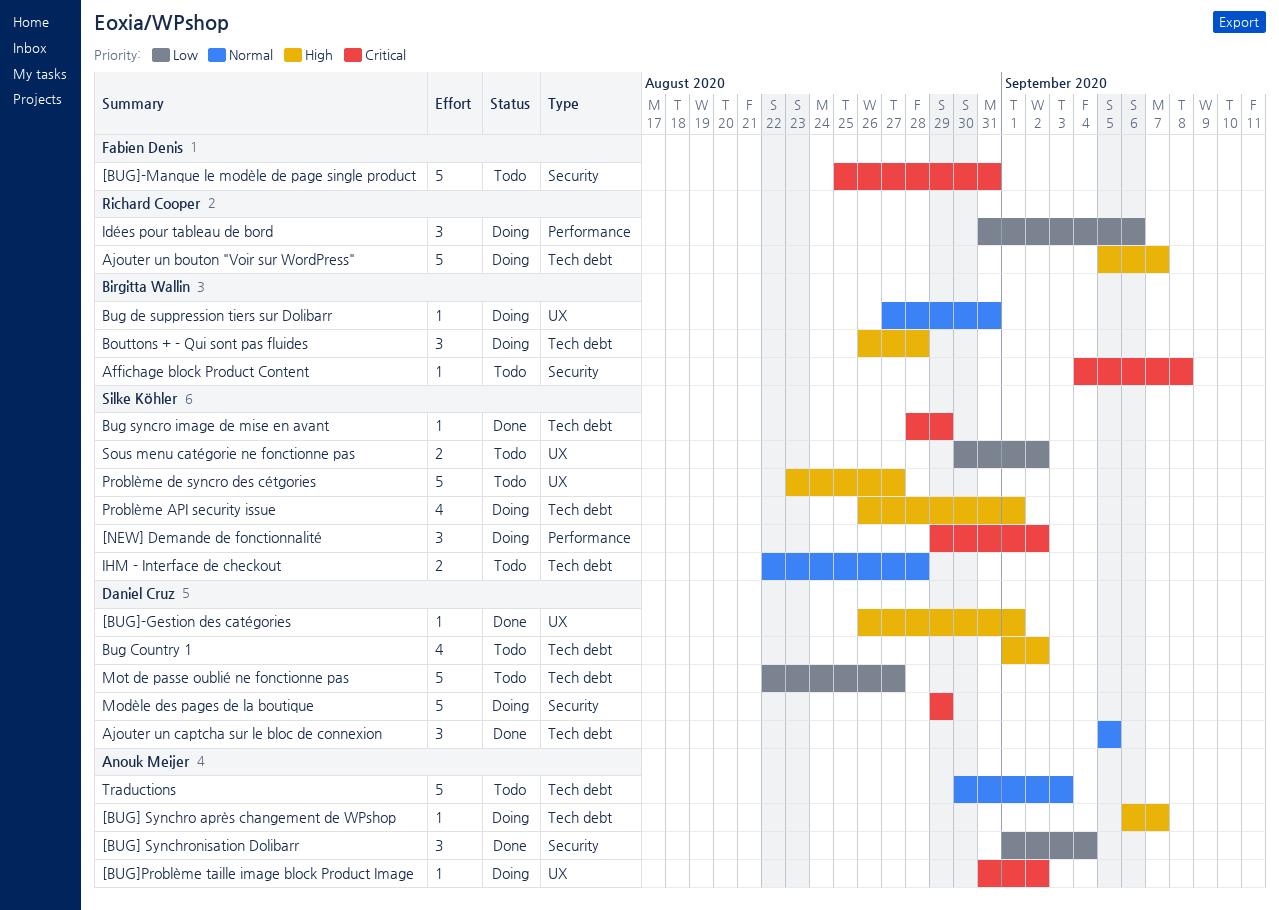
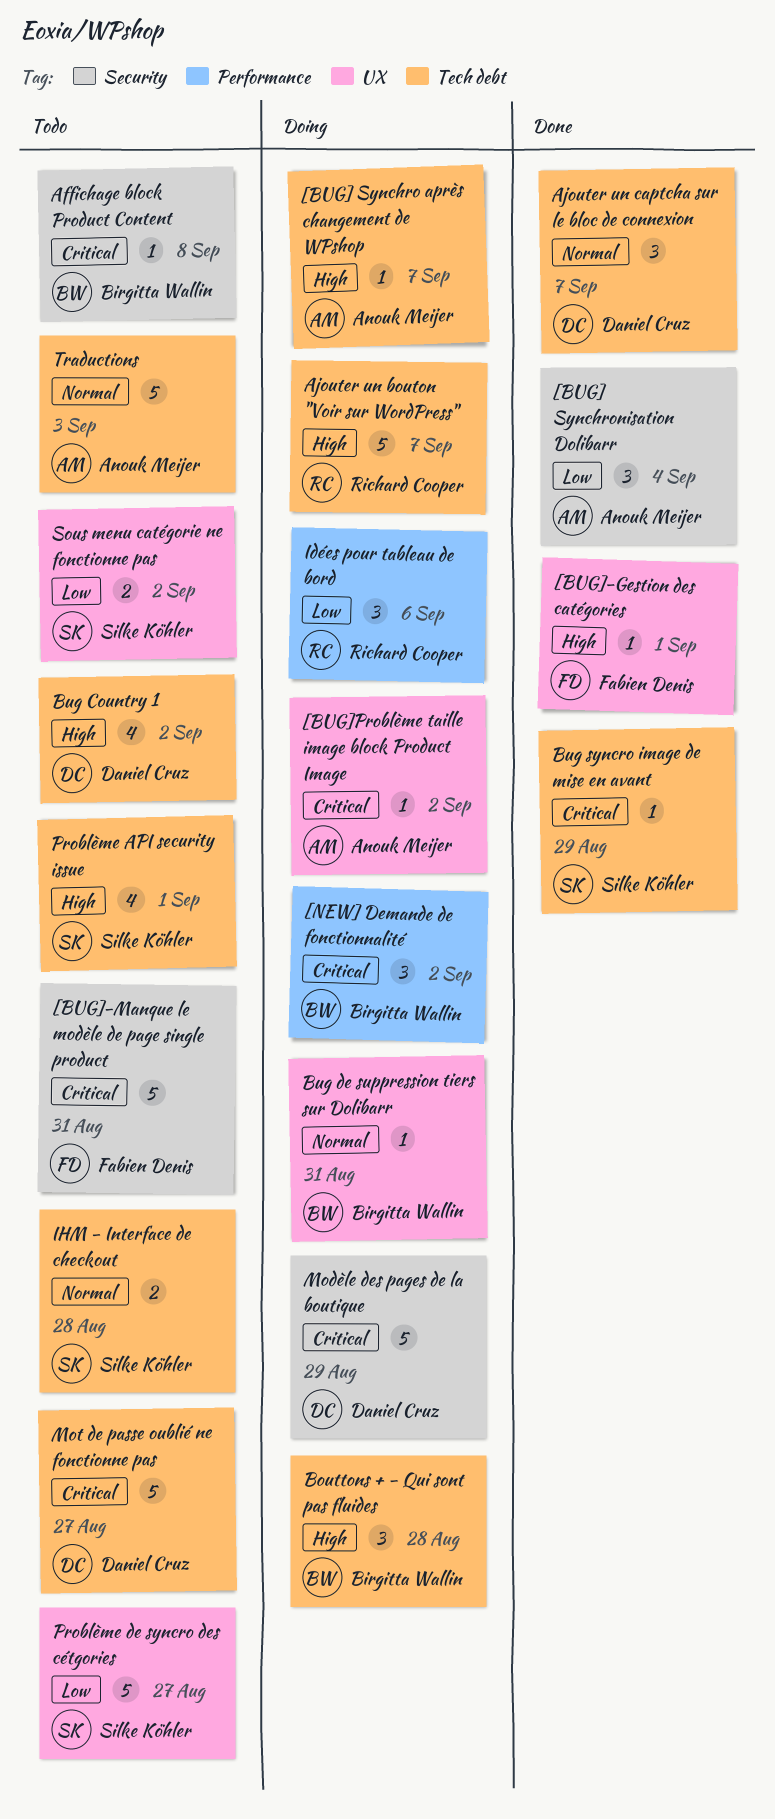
[BUG]-Gestion des catégories, owner: Daniel Cruz -> Fabien Denis
[NEW] Demande de fonctionnalité, owner: Silke Köhler -> Birgitta Wallin
Ajouter un captcha sur le bloc de connexion, due: Sep 5 -> Sep 7
Mot de passe oublié ne fonctionne pas, priority: Low -> Critical
Problème API security issue, status: Doing -> Todo
Problème de syncro des cétgories, priority: High -> Low

